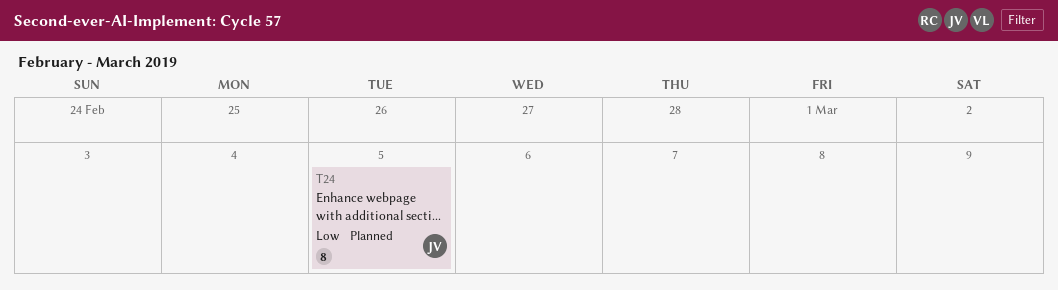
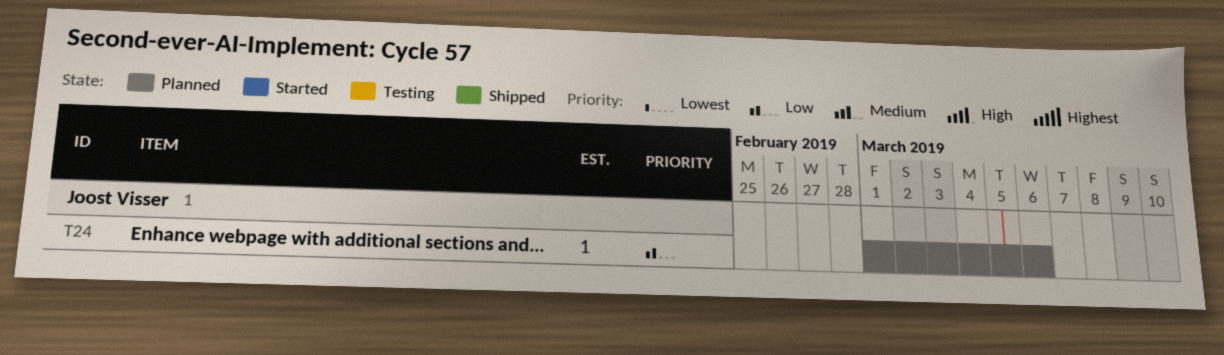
T24, estimate: 8 -> 1
T24, due: Mar 5 -> Mar 6

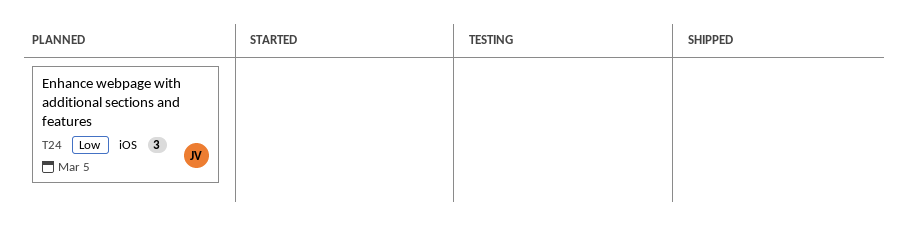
T24, estimate: 1 -> 3
T24, due: Mar 6 -> Mar 5

